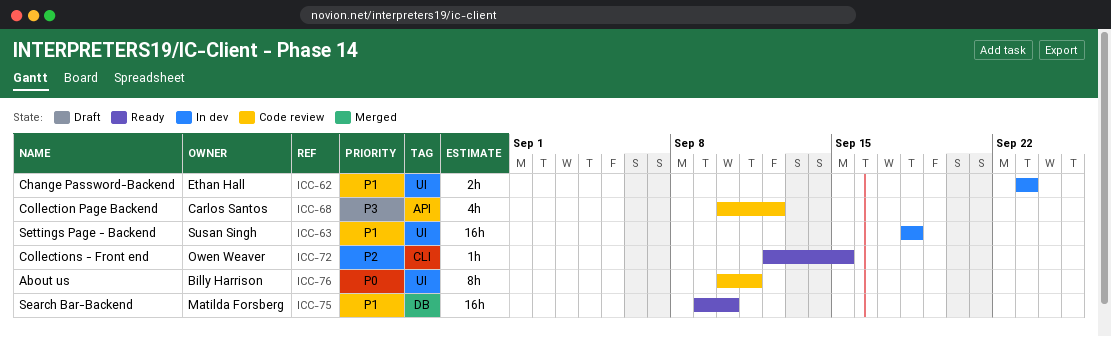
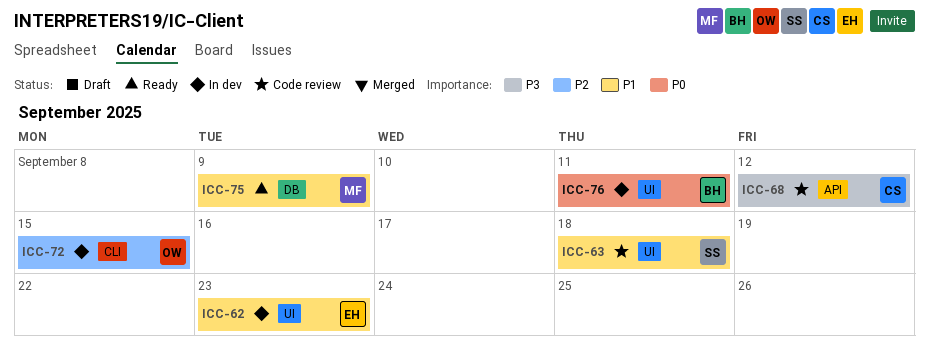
ICC-63, status: In dev -> Code review
ICC-72, status: Ready -> In dev
ICC-75, due: Sep 10 -> Sep 9
ICC-76, status: Code review -> In dev

